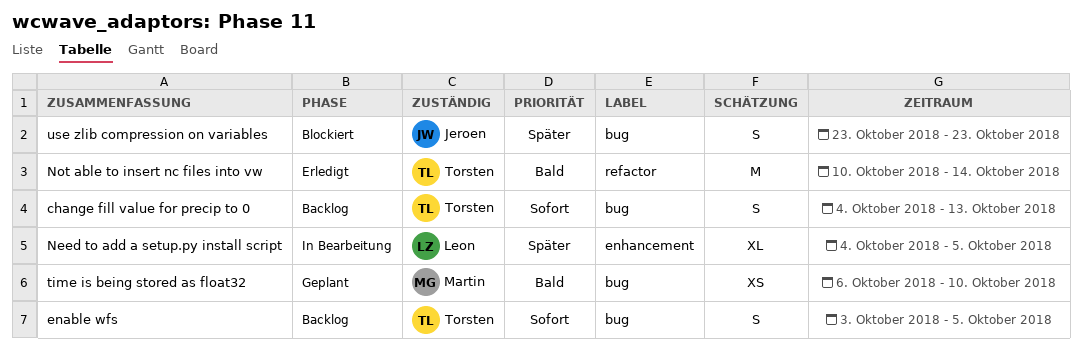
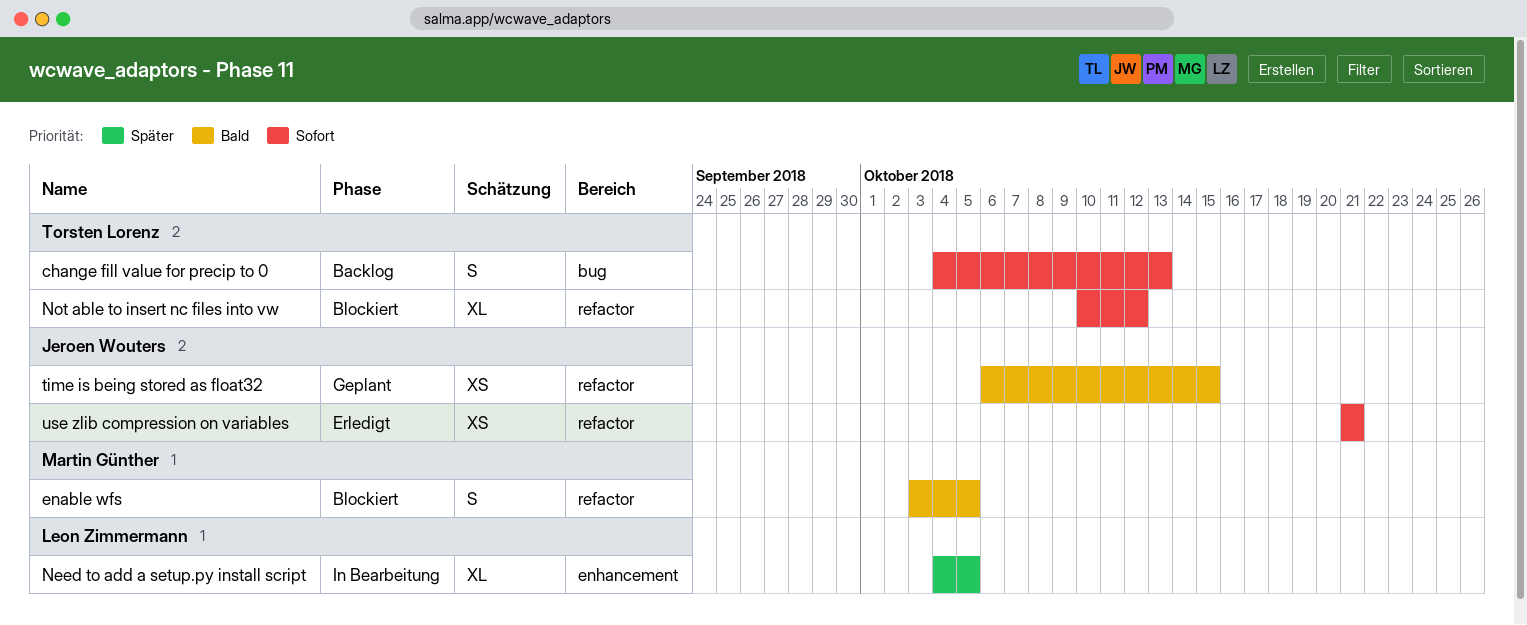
enable wfs, status: Backlog -> Blockiert
enable wfs, owner: Torsten Lorenz -> Martin Günther
enable wfs, priority: Sofort -> Bald
enable wfs, label: bug -> refactor
Not able to insert nc files into vw, status: Erledigt -> Blockiert
Not able to insert nc files into vw, priority: Bald -> Sofort
Not able to insert nc files into vw, estimate: M -> XL
Not able to insert nc files into vw, due: Oct 14 -> Oct 12
time is being stored as float32, owner: Martin Günther -> Jeroen Wouters
time is being stored as float32, label: bug -> refactor
time is being stored as float32, due: Oct 10 -> Oct 15
use zlib compression on variables, status: Blockiert -> Erledigt
use zlib compression on variables, priority: Später -> Sofort
use zlib compression on variables, label: bug -> refactor
use zlib compression on variables, estimate: S -> XS
use zlib compression on variables, start: Oct 23 -> Oct 21
use zlib compression on variables, due: Oct 23 -> Oct 21

